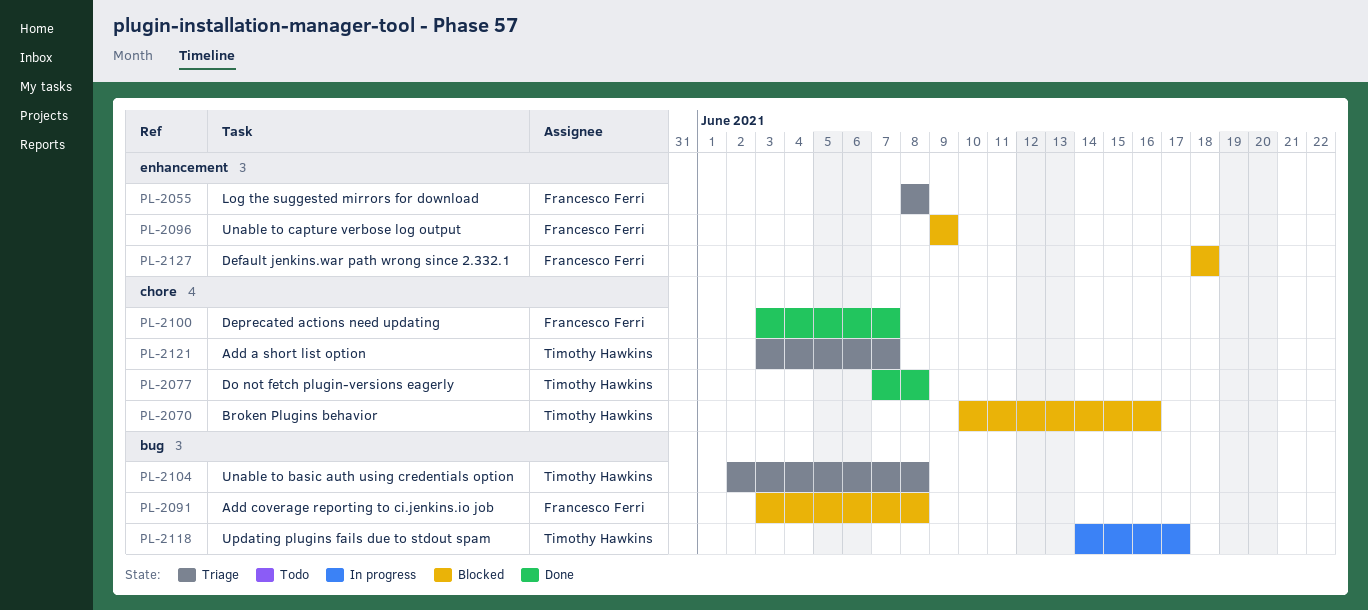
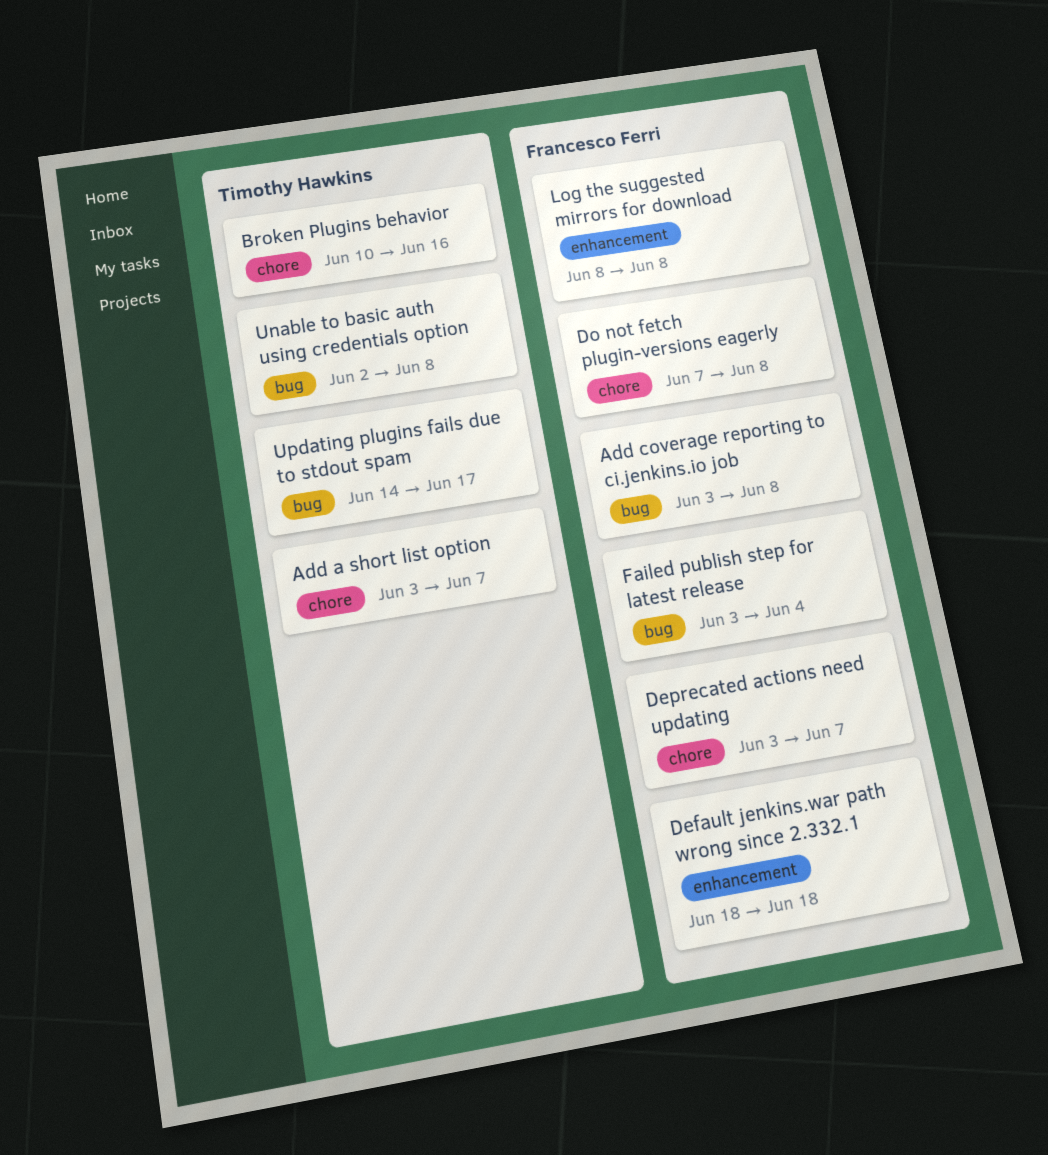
Do not fetch plugin-versions eagerly, owner: Timothy Hawkins -> Francesco Ferri
Failed publish step for latest release: none -> present
Unable to capture verbose log output: present -> none

